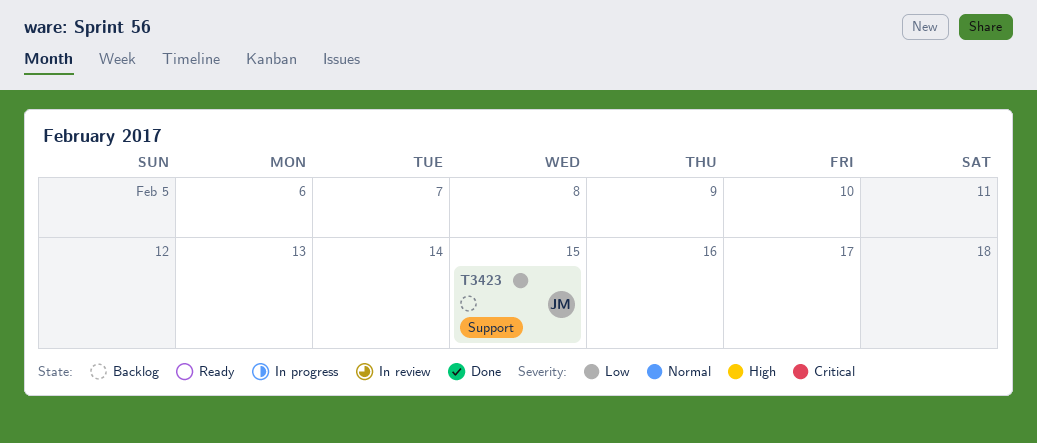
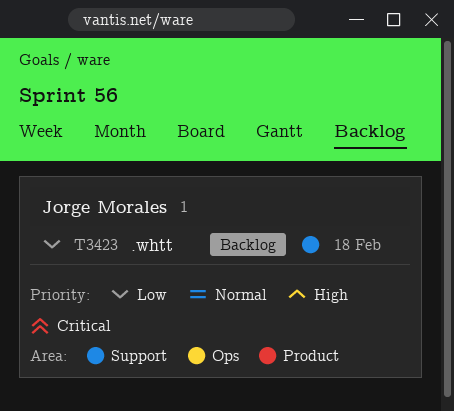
T3423, due: Feb 15 -> Feb 18

